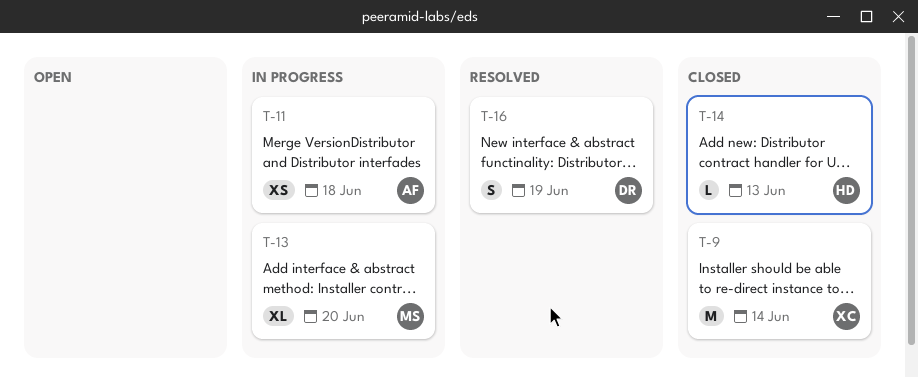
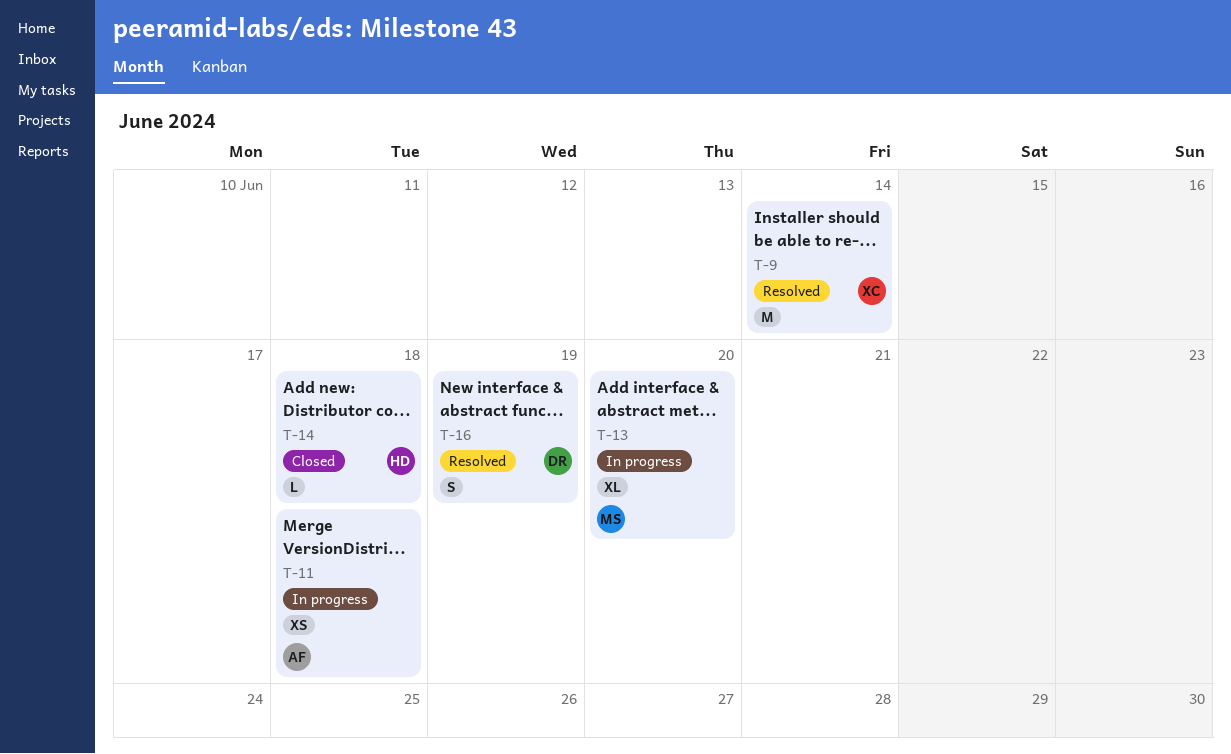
T-9, status: Closed -> Resolved
T-14, due: Jun 13 -> Jun 18

